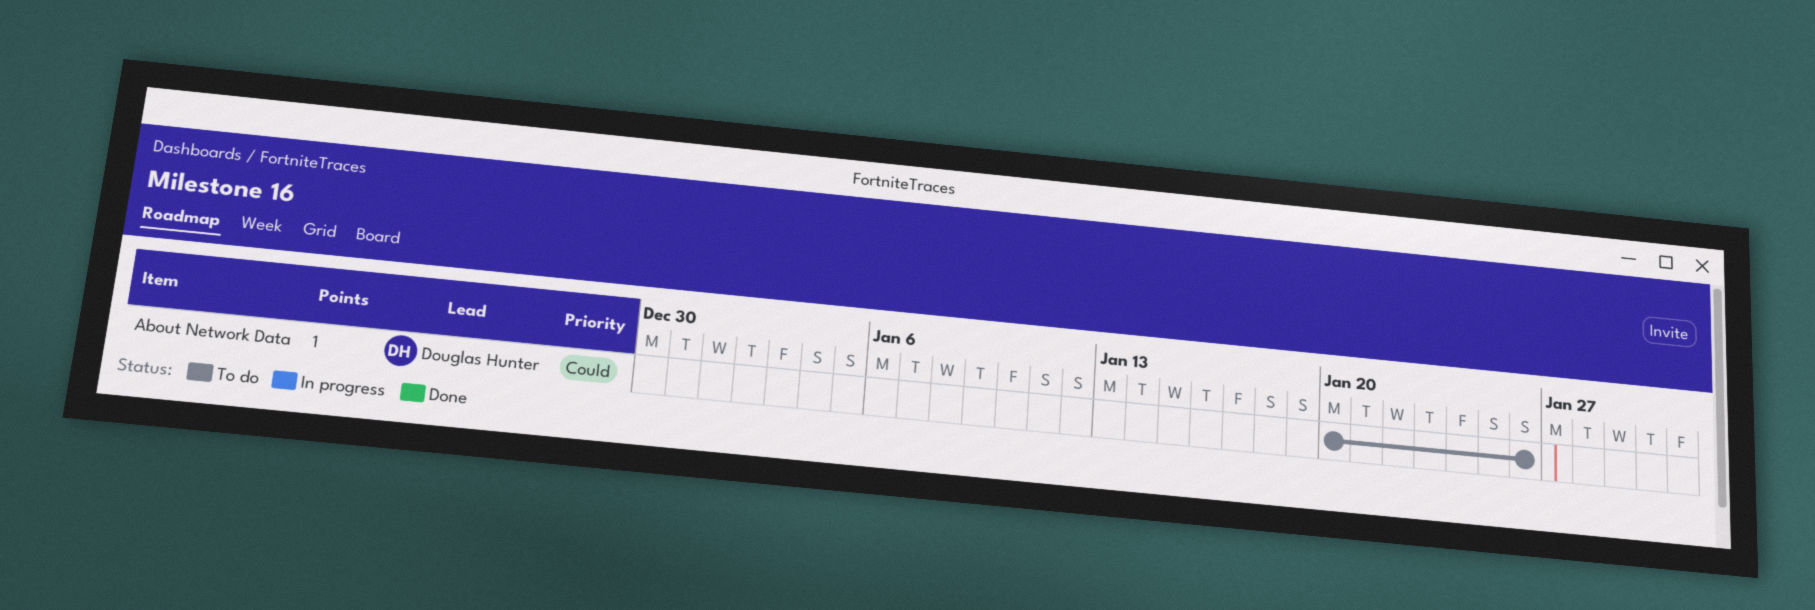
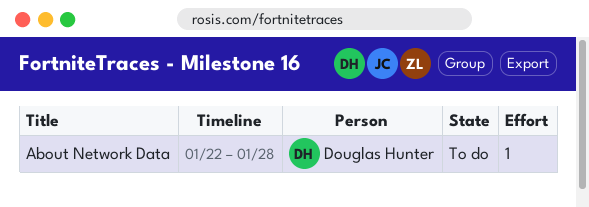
About Network Data, start: Jan 20 -> Jan 22
About Network Data, due: Jan 26 -> Jan 28

